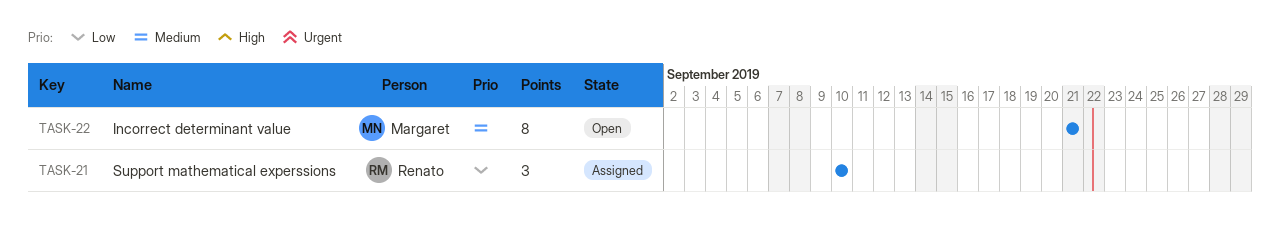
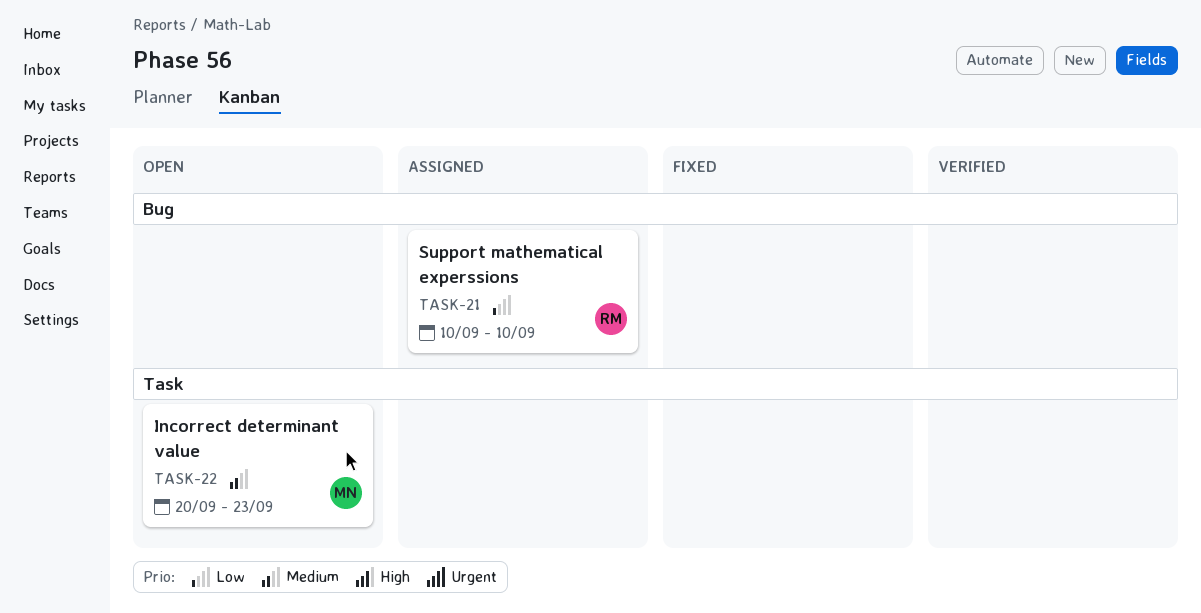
TASK-22, start: Sep 21 -> Sep 20
TASK-22, due: Sep 21 -> Sep 23

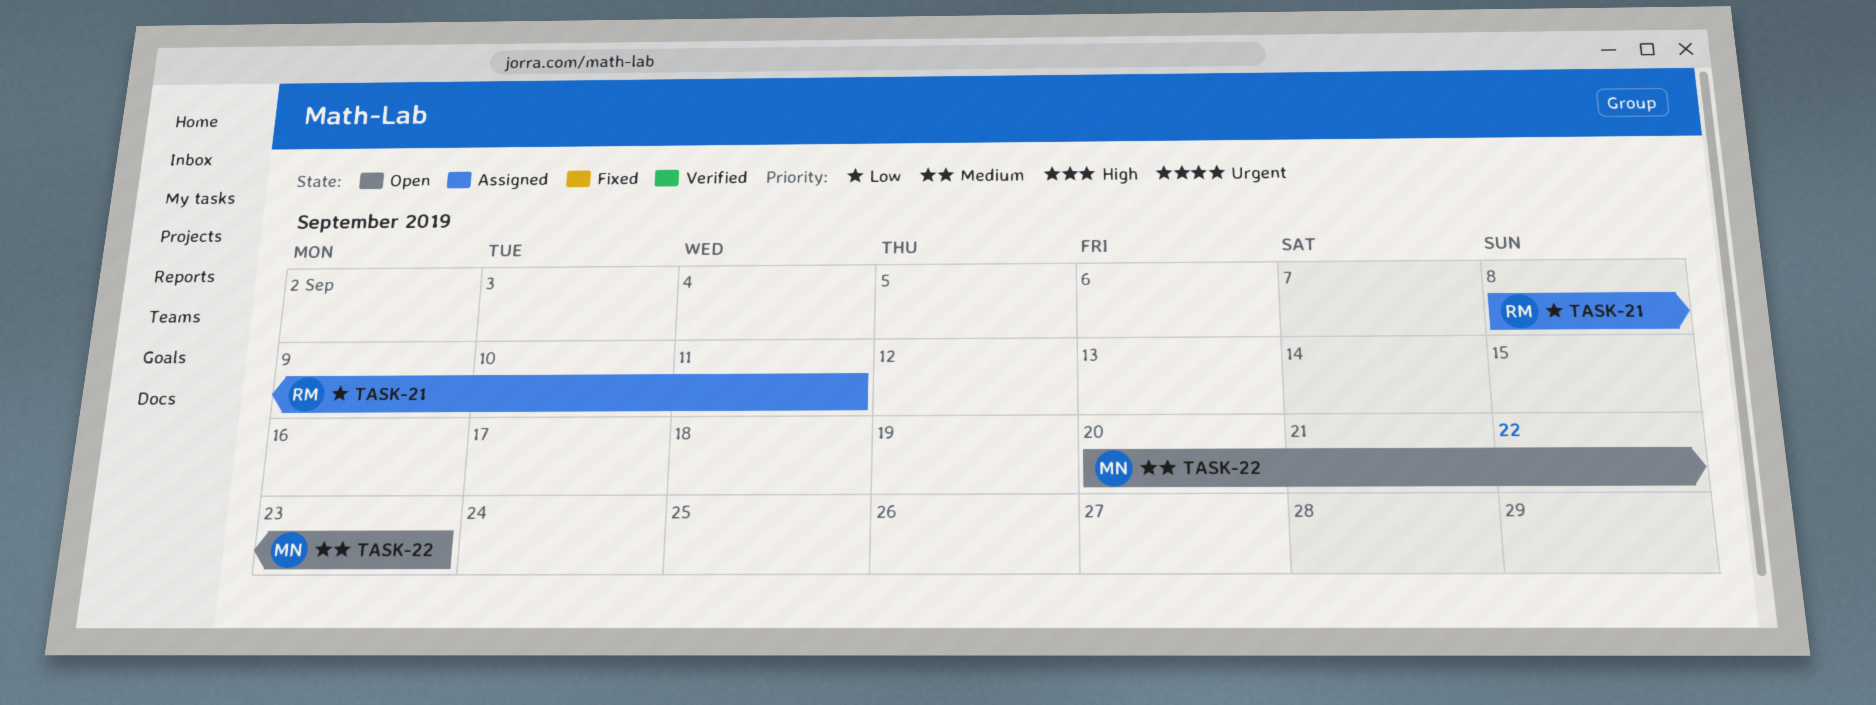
TASK-21, start: Sep 10 -> Sep 8
TASK-21, due: Sep 10 -> Sep 11

